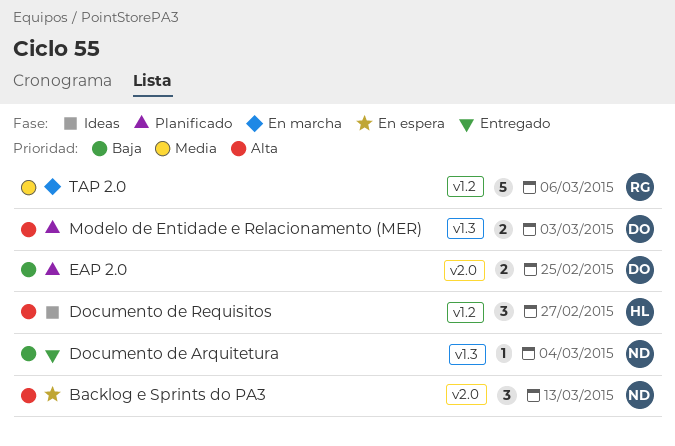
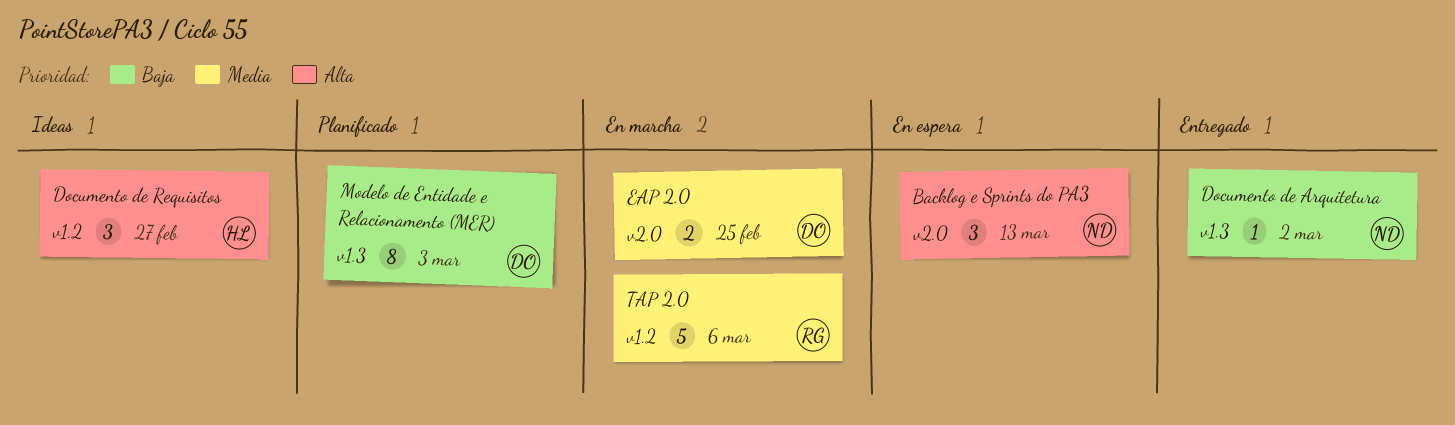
Documento de Arquitetura, due: Mar 4 -> Mar 2
EAP 2.0, status: Planificado -> En marcha
EAP 2.0, priority: Baja -> Media
Modelo de Entidade e Relacionamento (MER), priority: Alta -> Baja
Modelo de Entidade e Relacionamento (MER), estimate: 2 -> 8

